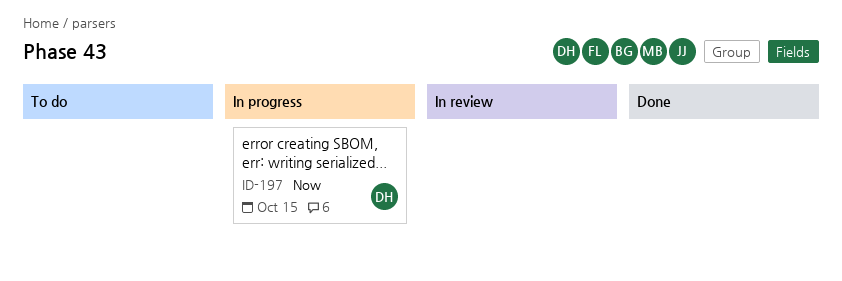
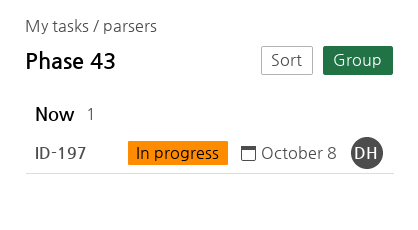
ID-197, due: Oct 15 -> Oct 8

